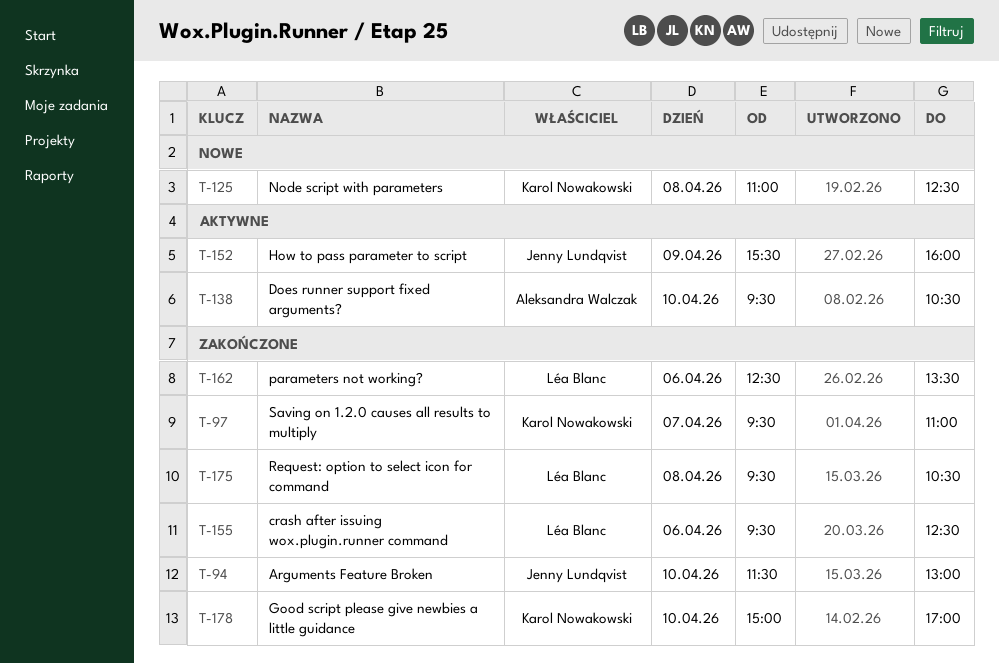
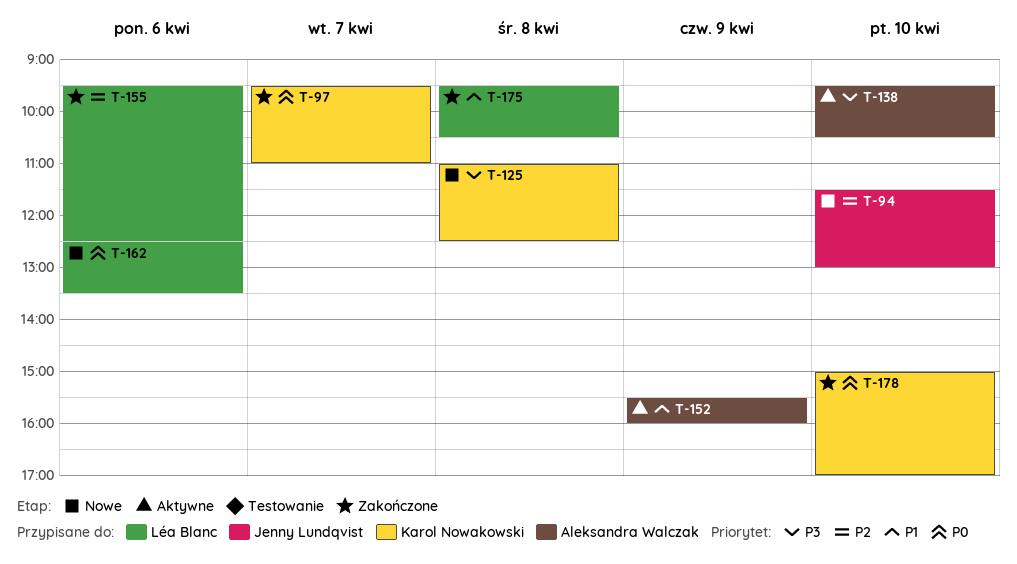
T-94, status: Zakończone -> Nowe
T-152, owner: Jenny Lundqvist -> Aleksandra Walczak
T-162, status: Zakończone -> Nowe

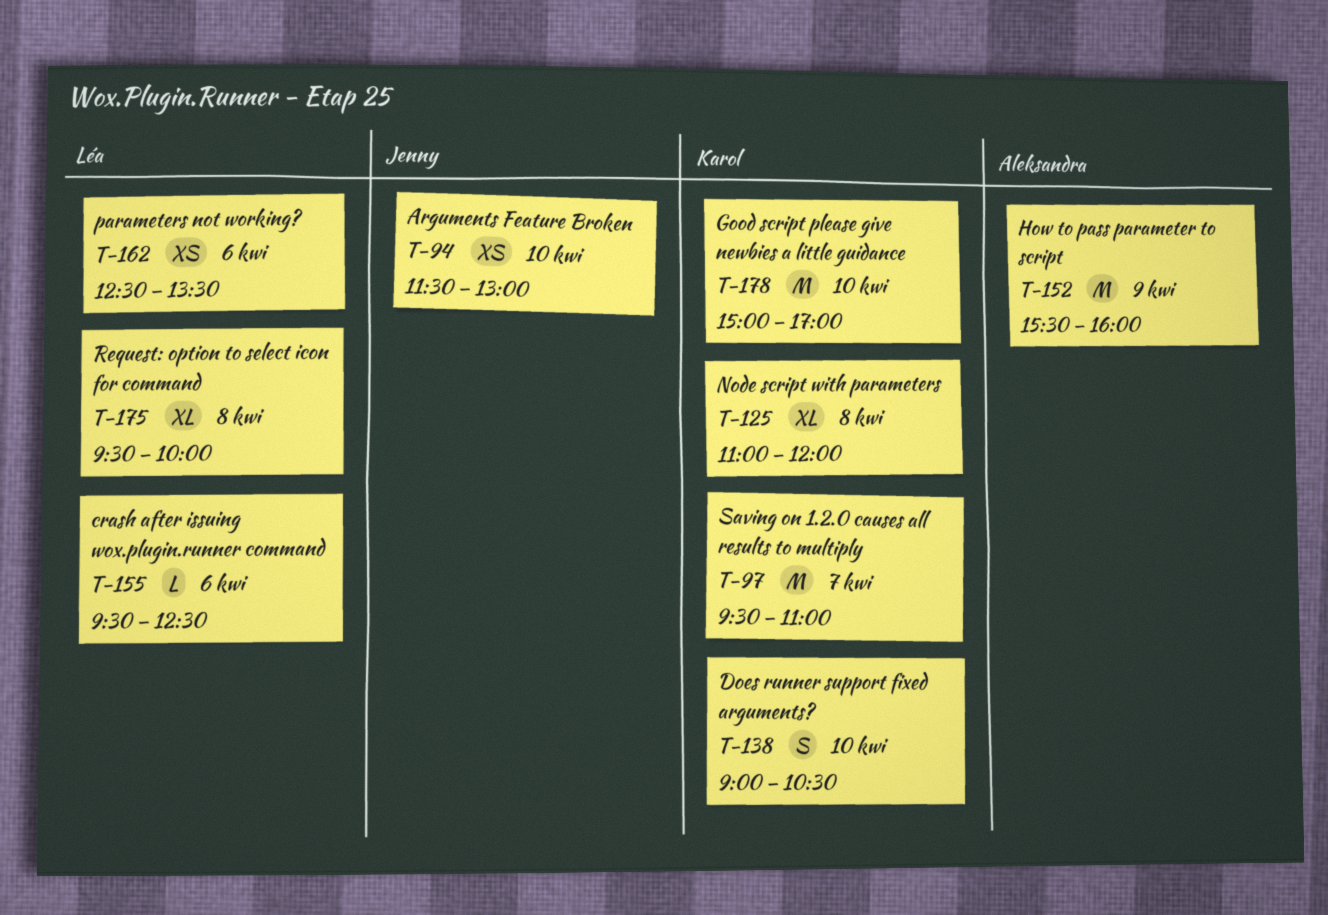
T-125, ends: 12:30 -> 12:00
T-138, owner: Aleksandra Walczak -> Karol Nowakowski
T-138, begins: 09:30 -> 09:00
T-175, ends: 10:30 -> 10:00

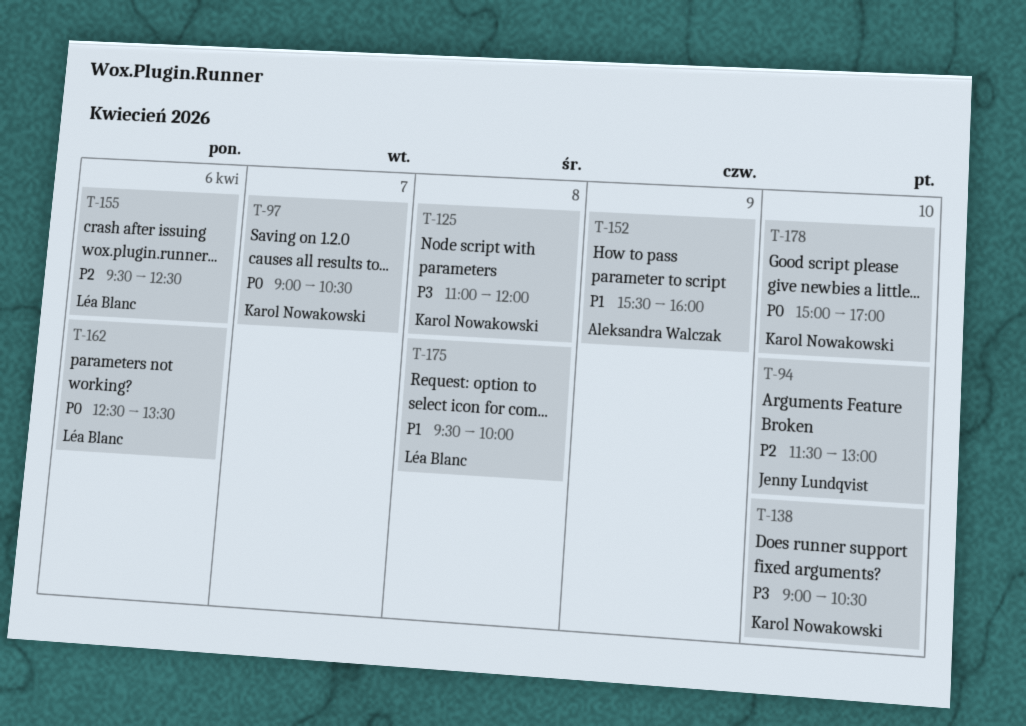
T-97, begins: 09:30 -> 09:00
T-97, ends: 11:00 -> 10:30

